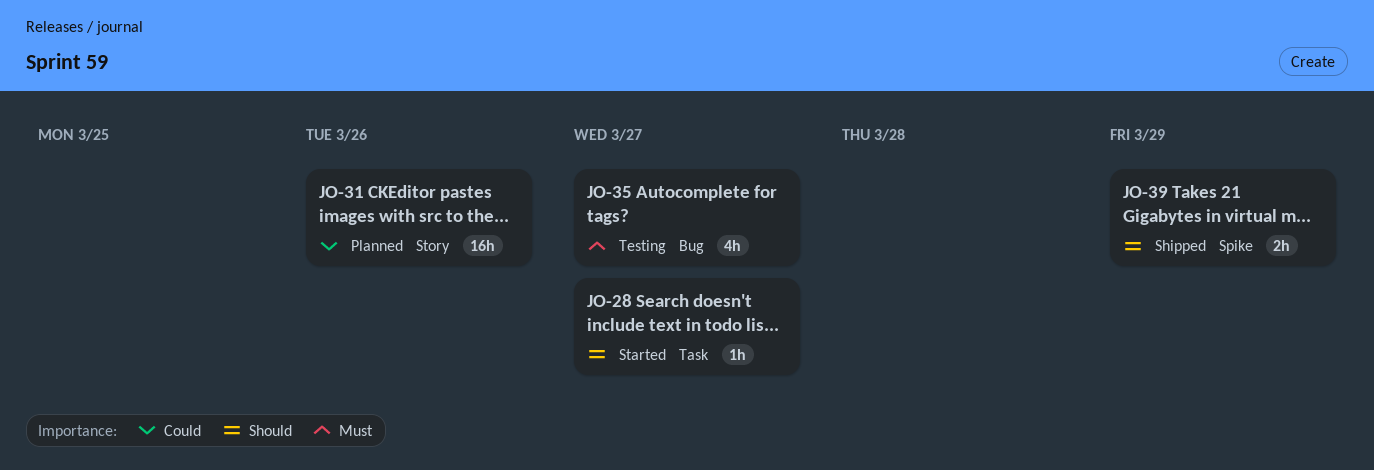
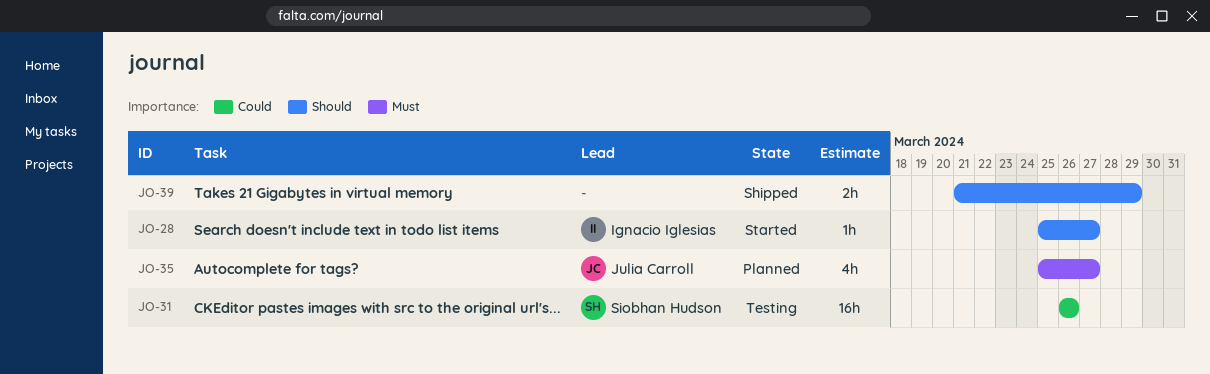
JO-31, status: Planned -> Testing
JO-35, status: Testing -> Planned

